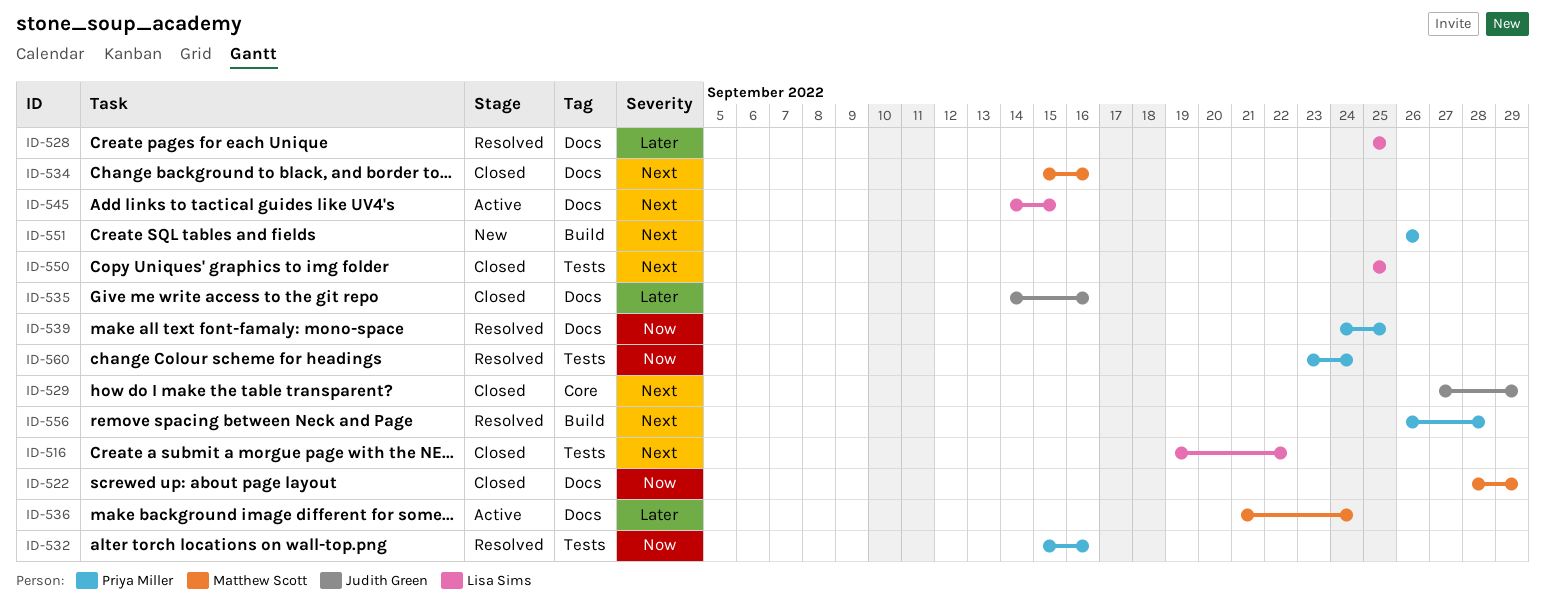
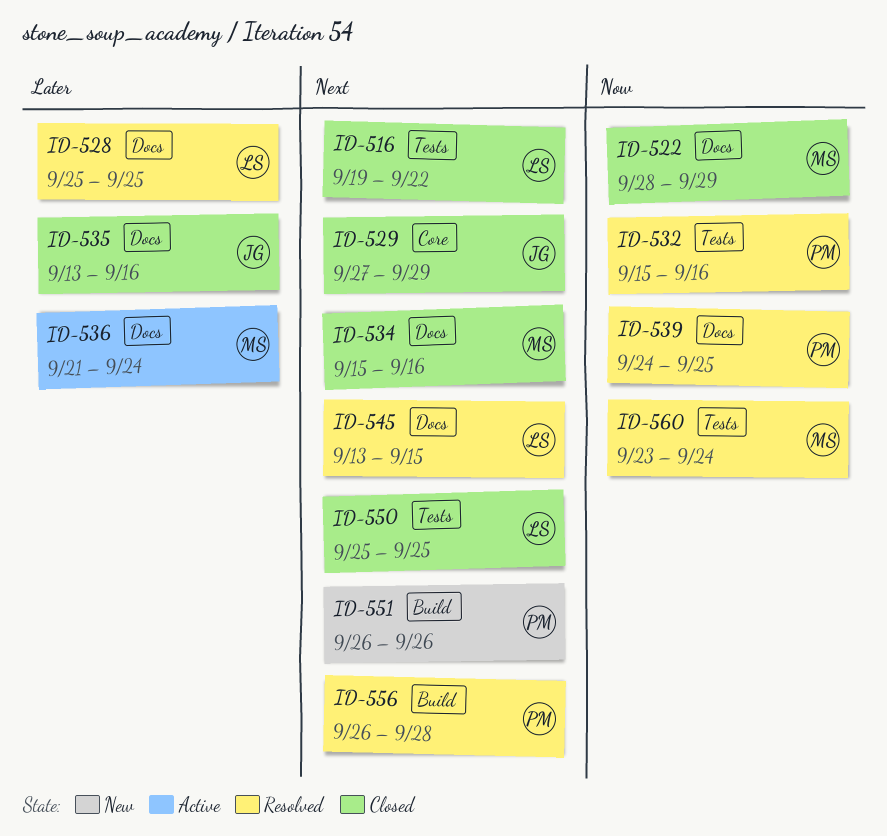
ID-535, start: Sep 14 -> Sep 13
ID-545, status: Active -> Resolved
ID-545, start: Sep 14 -> Sep 13
ID-560, owner: Priya Miller -> Matthew Scott

